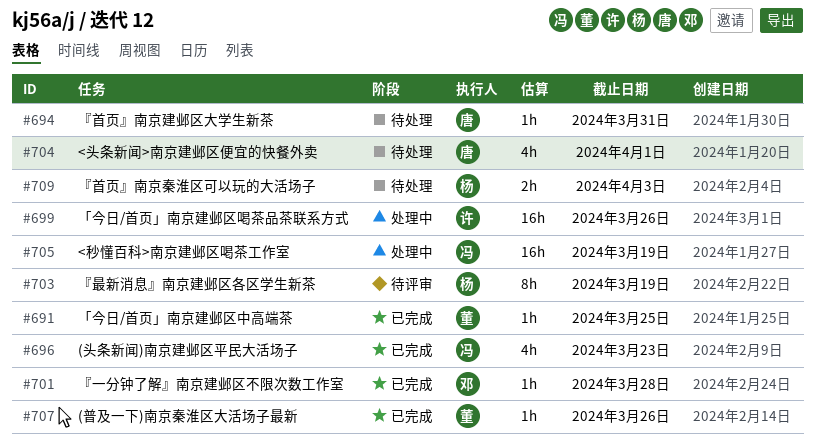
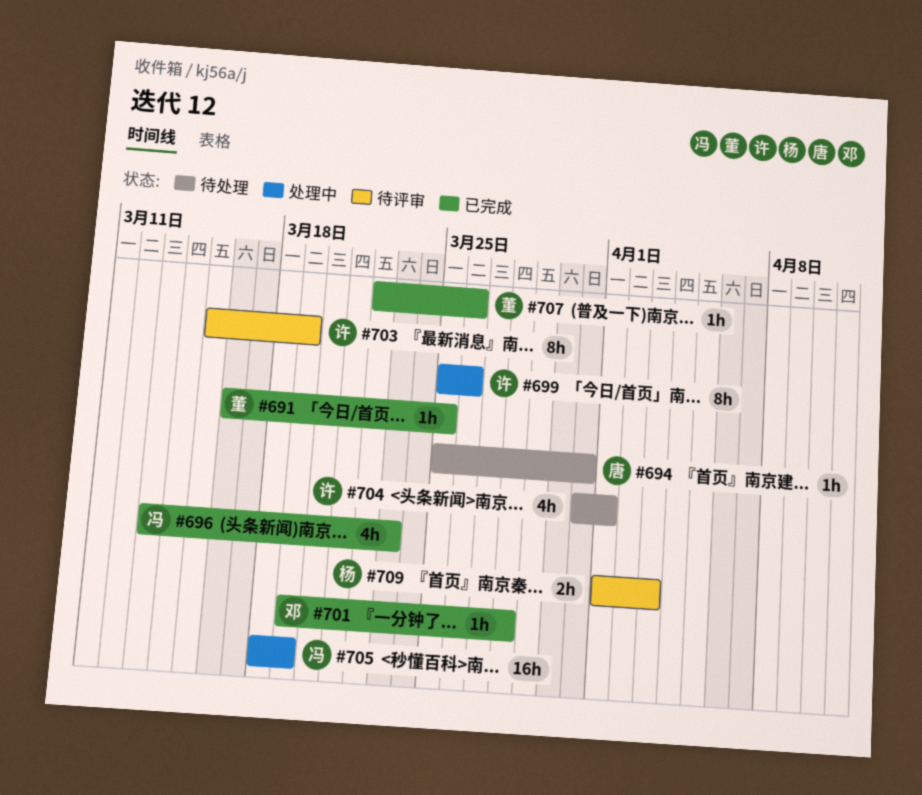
#699, estimate: 16h -> 8h
#703, owner: 杨 -> 许
#704, owner: 唐 -> 许
#709, status: 待处理 -> 待评审

